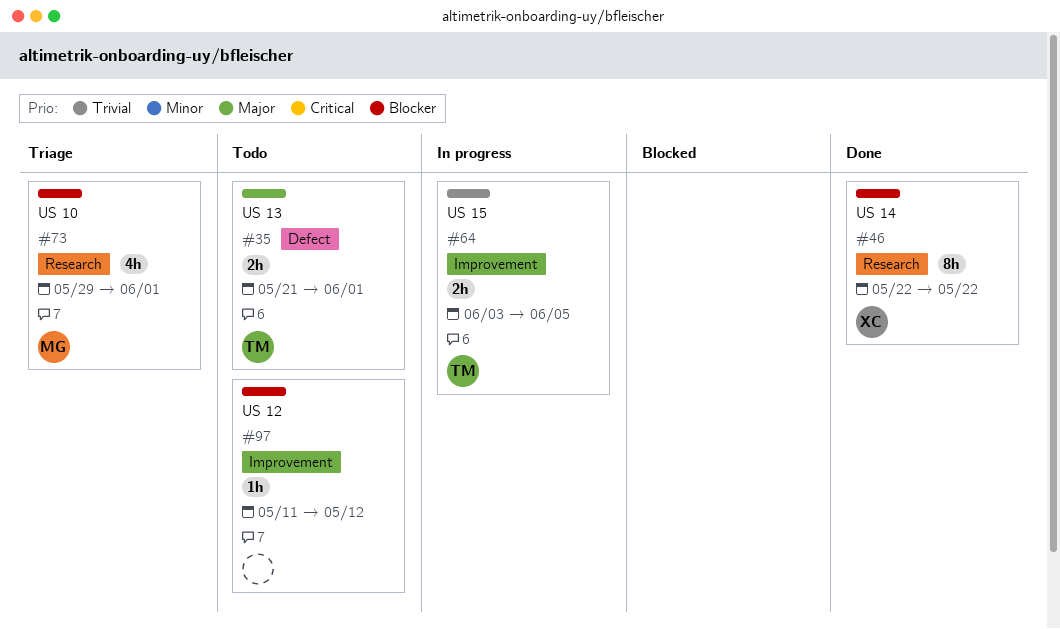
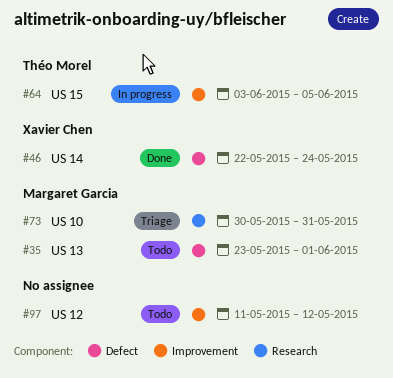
#35, owner: Théo Morel -> Margaret Garcia
#35, start: May 21 -> May 23
#46, label: Research -> Defect
#46, due: May 22 -> May 24
#73, start: May 29 -> May 30
#73, due: Jun 1 -> May 31

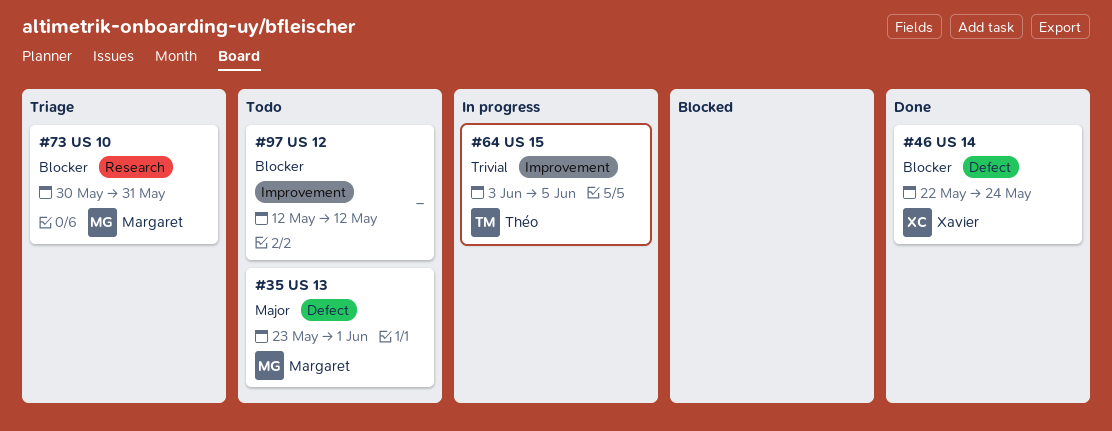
#97, start: May 11 -> May 12

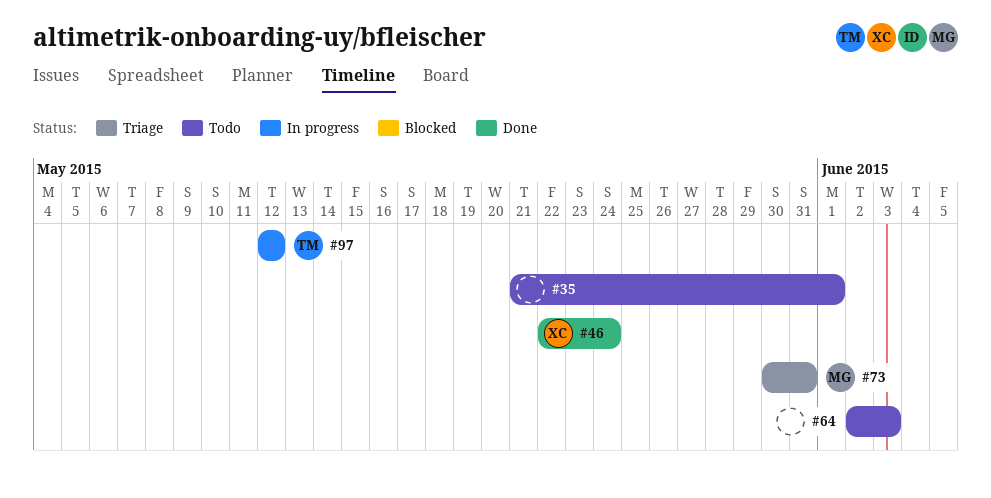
#35, owner: Margaret -> none
#35, start: May 23 -> May 21
#64, status: In progress -> Todo
#64, owner: Théo -> none
#64, start: Jun 3 -> Jun 2
#64, due: Jun 5 -> Jun 3
#97, status: Todo -> In progress
#97, owner: none -> Théo

